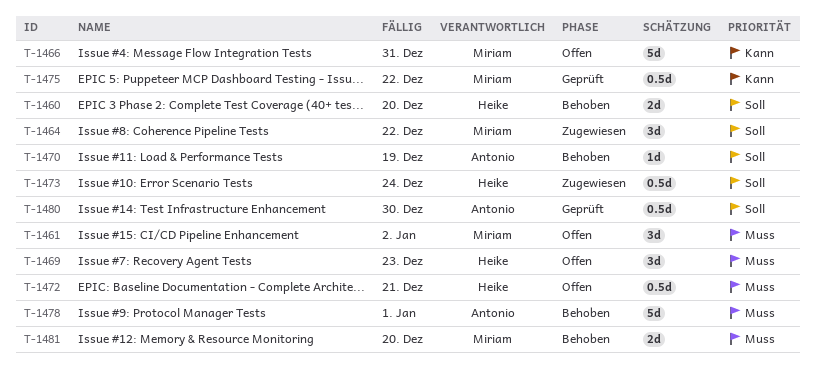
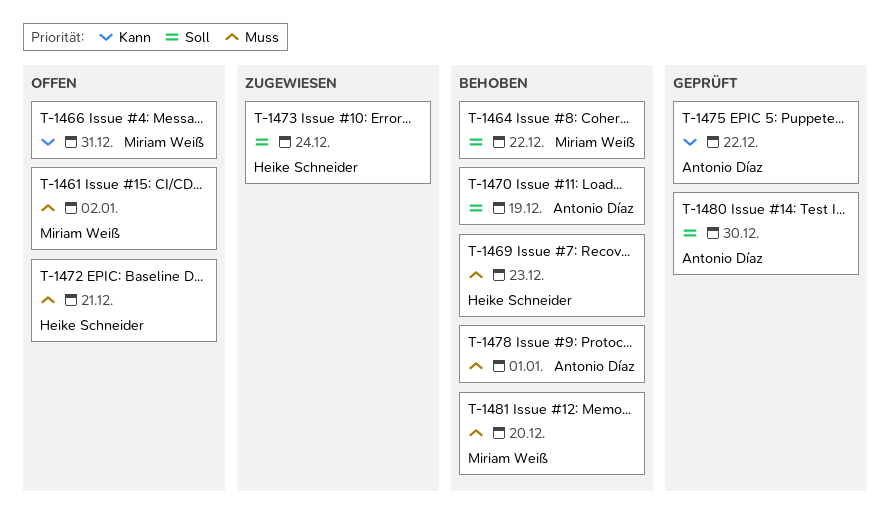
T-1460: present -> none
T-1464, status: Zugewiesen -> Behoben
T-1469, status: Offen -> Behoben
T-1475, owner: Miriam Weiß -> Antonio Díaz

